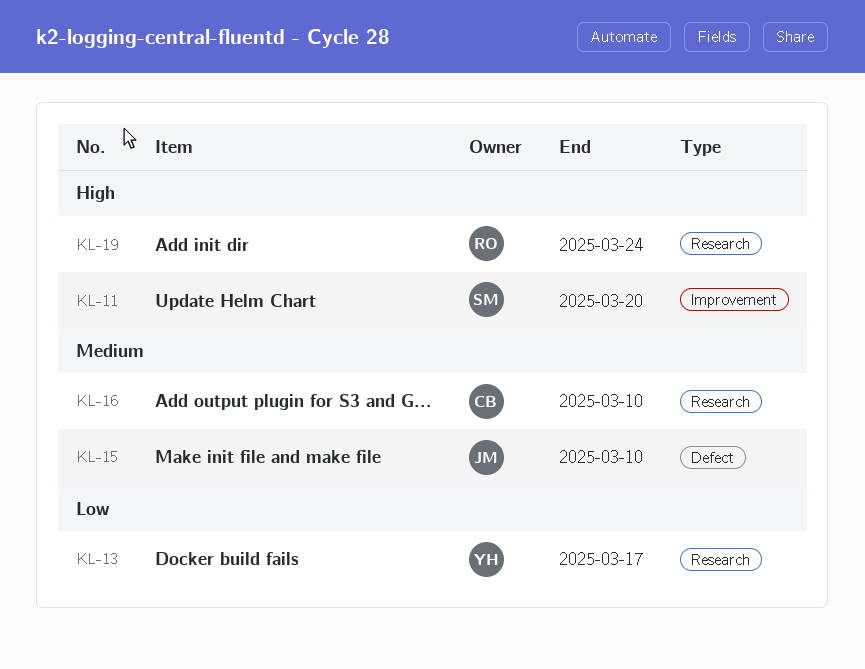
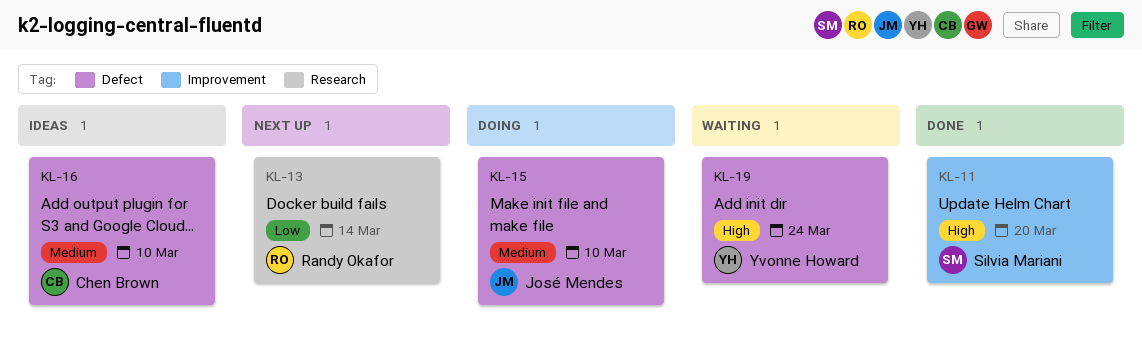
KL-13, owner: Yvonne Howard -> Randy Okafor
KL-13, due: Mar 17 -> Mar 14
KL-16, label: Research -> Defect
KL-19, owner: Randy Okafor -> Yvonne Howard
KL-19, label: Research -> Defect

